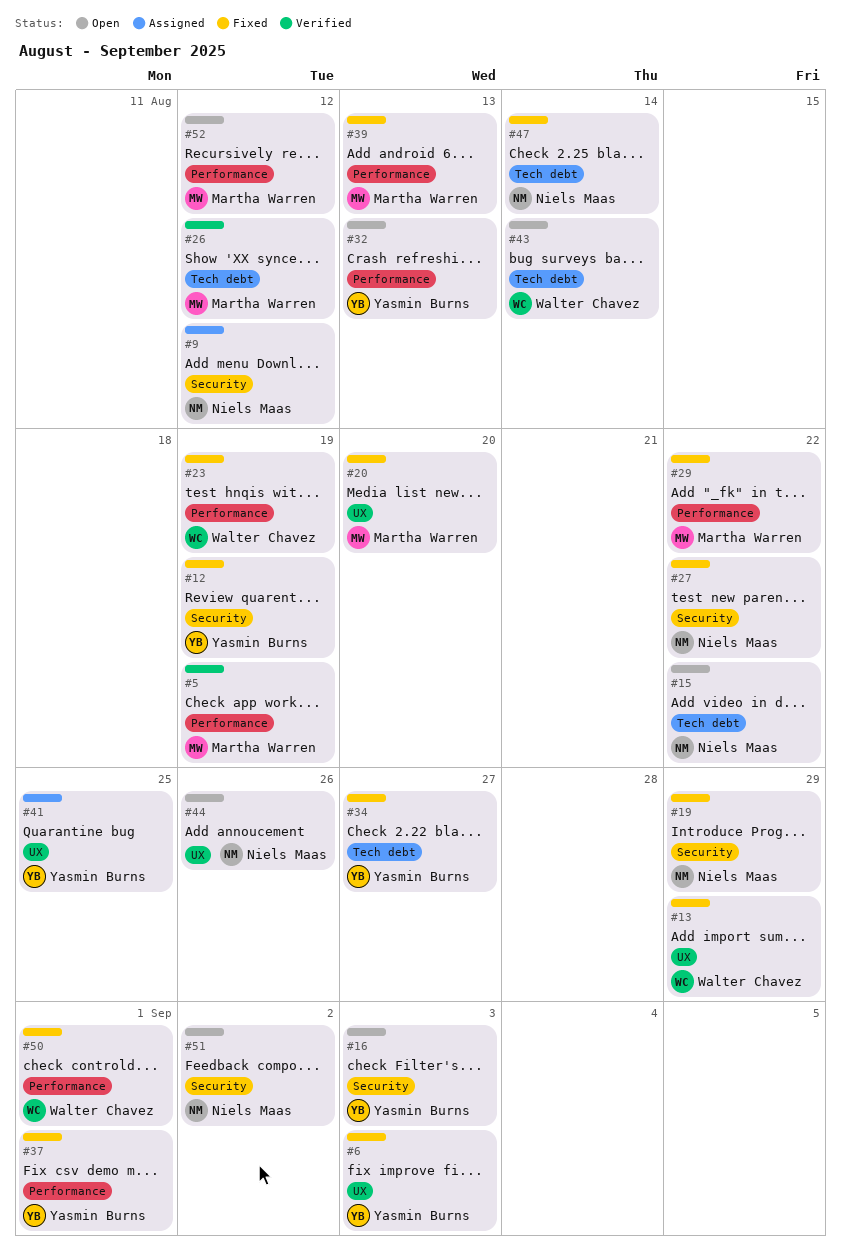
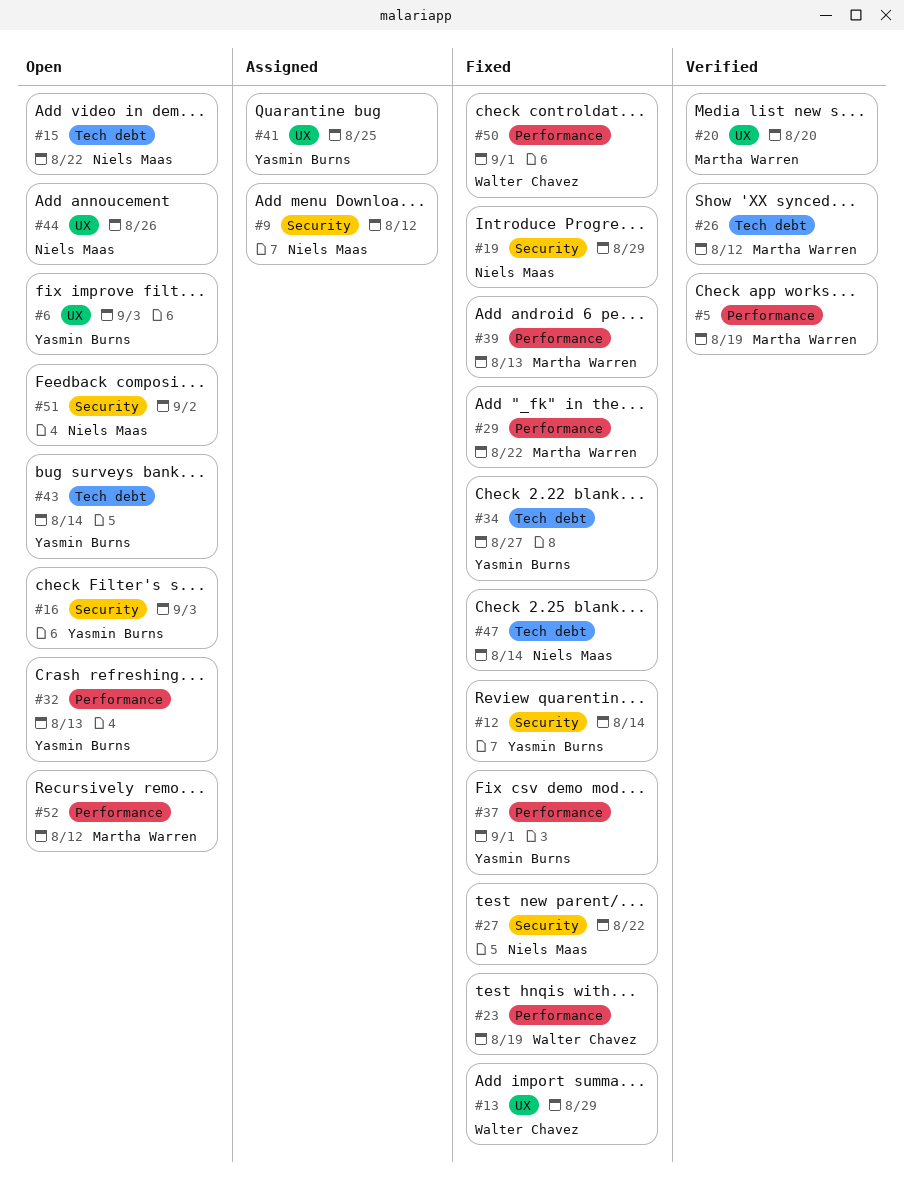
#6, status: Fixed -> Open
#12, due: Aug 19 -> Aug 14
#20, status: Fixed -> Verified
#43, owner: Walter Chavez -> Yasmin Burns

